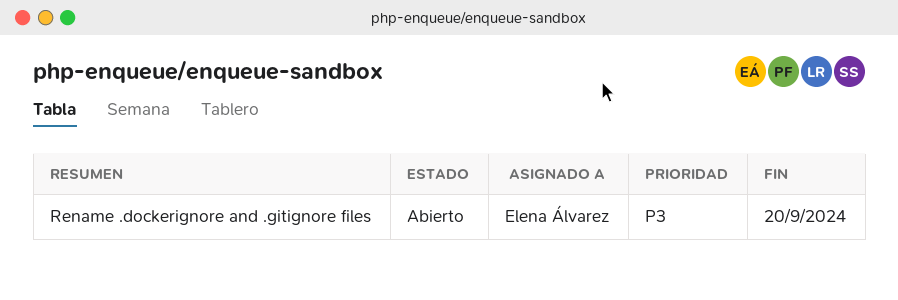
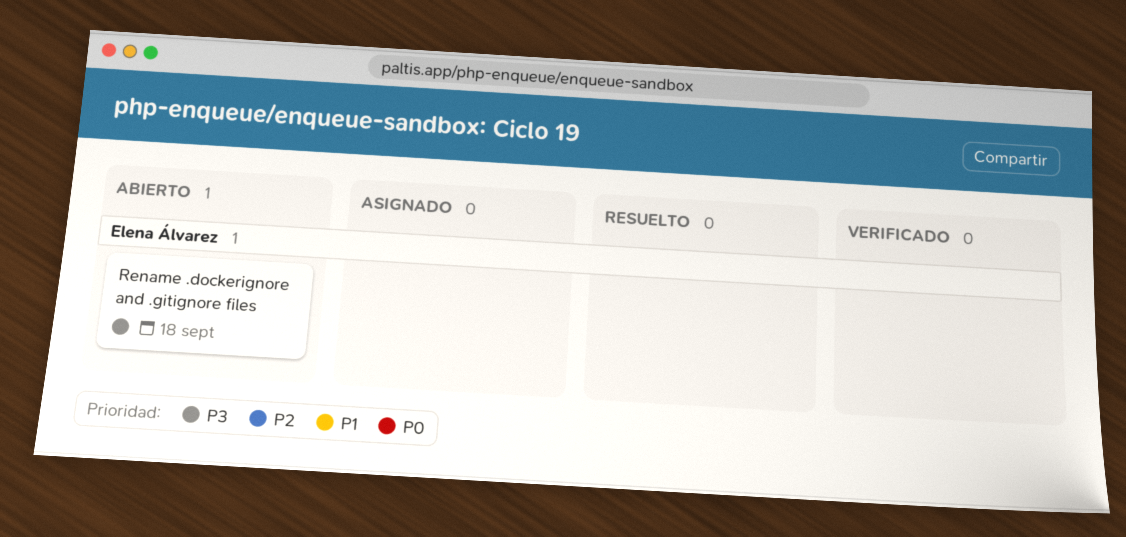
Rename .dockerignore and .gitignore files, due: Sep 20 -> Sep 18

